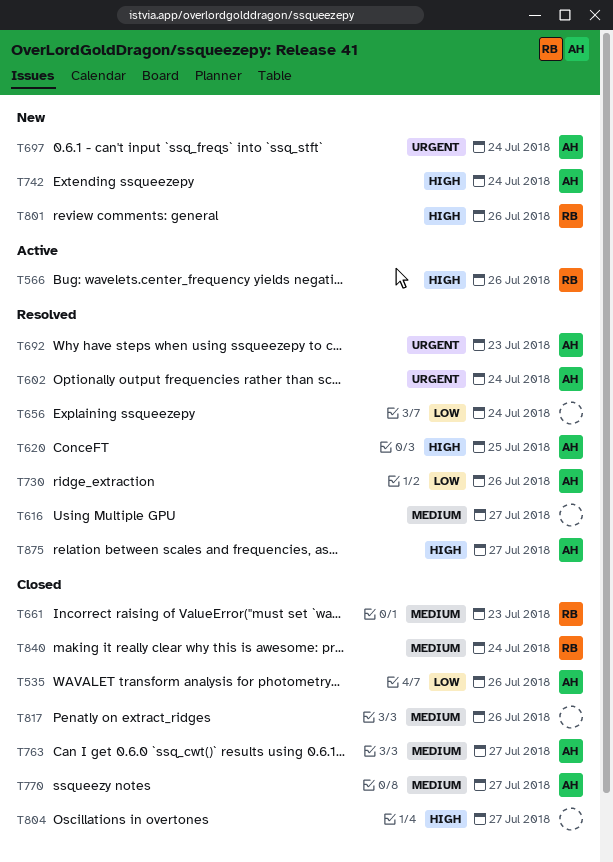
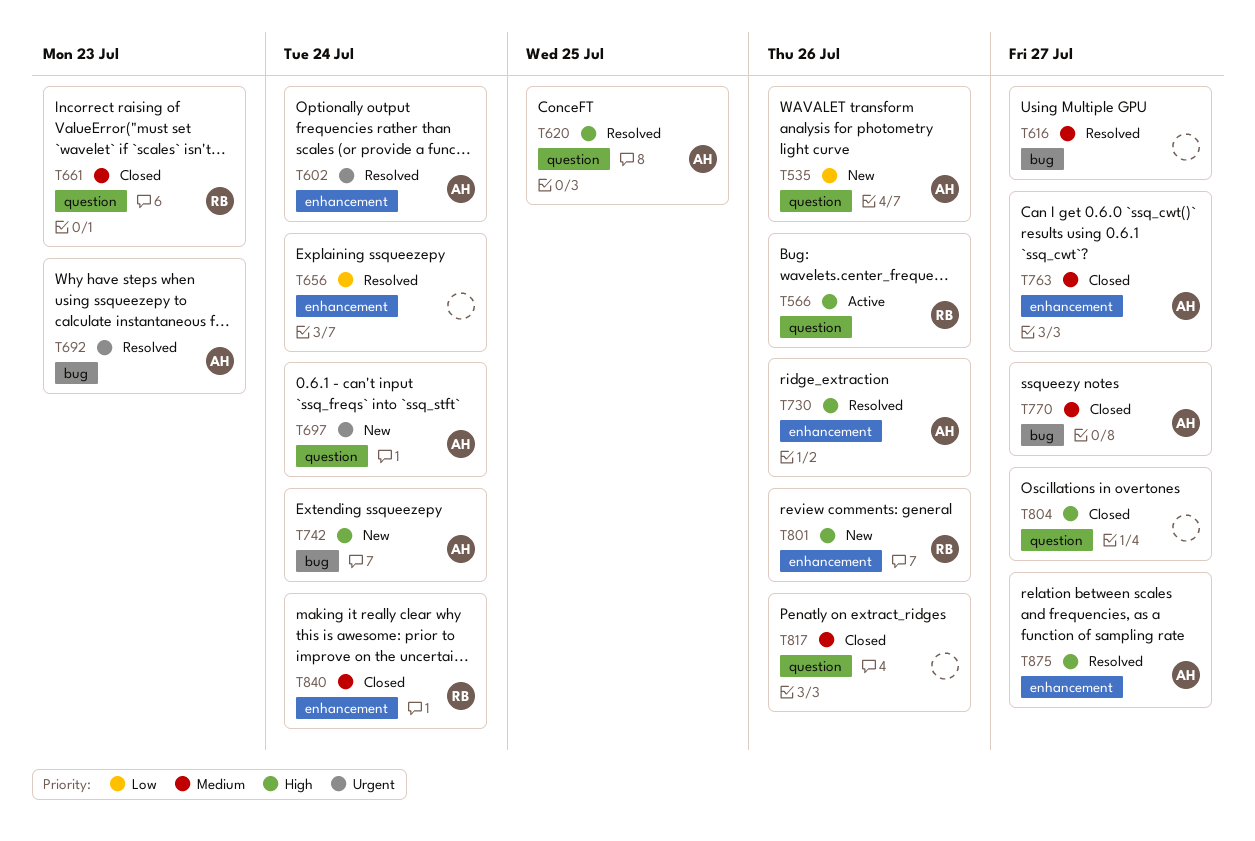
T535, status: Closed -> New
T730, priority: Low -> High

